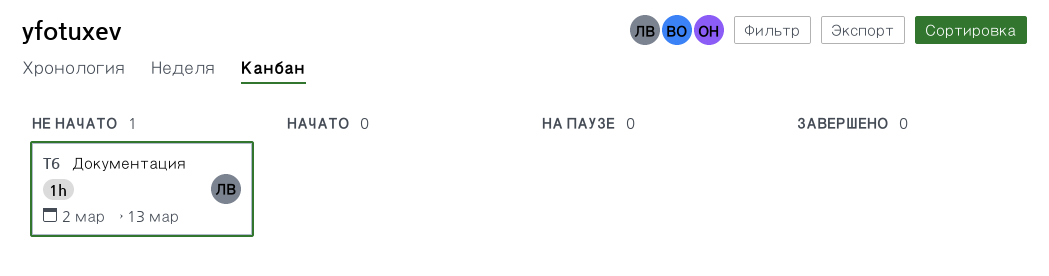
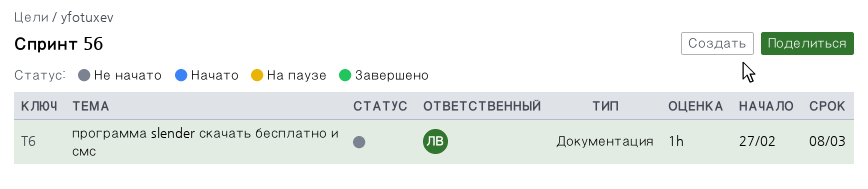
T6, start: Mar 2 -> Feb 27
T6, due: Mar 13 -> Mar 8

